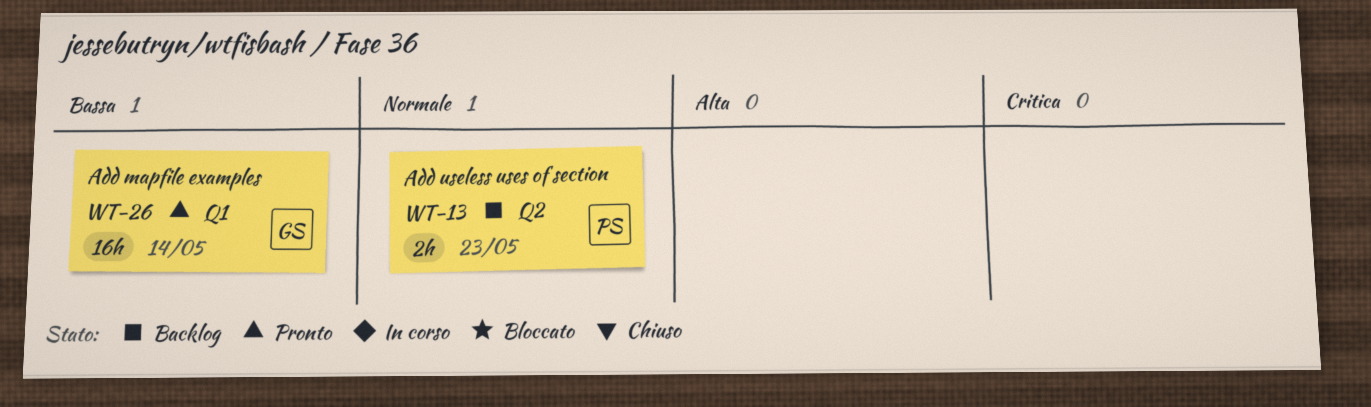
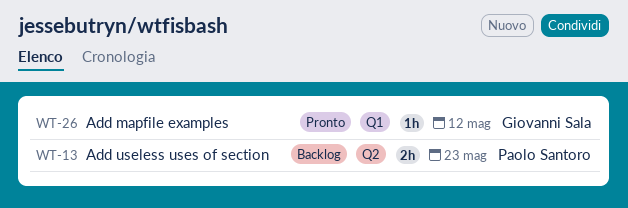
WT-26, estimate: 16h -> 1h
WT-26, due: May 14 -> May 12

